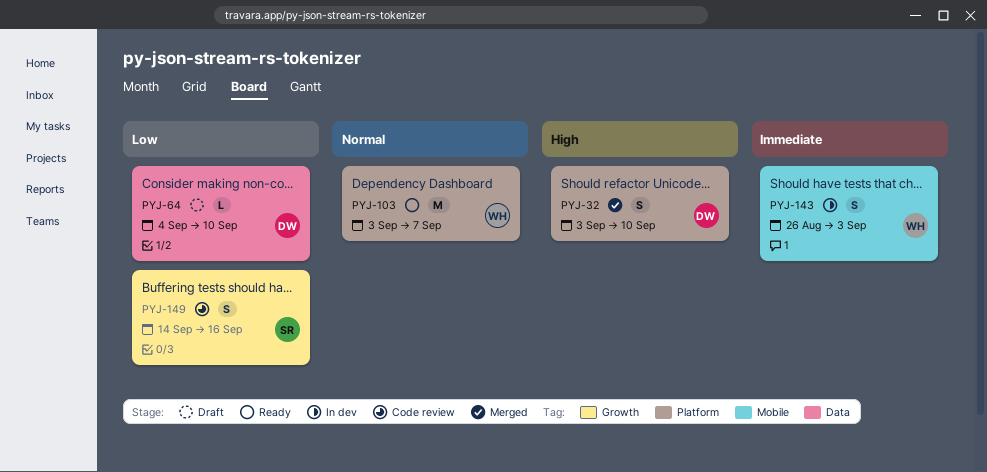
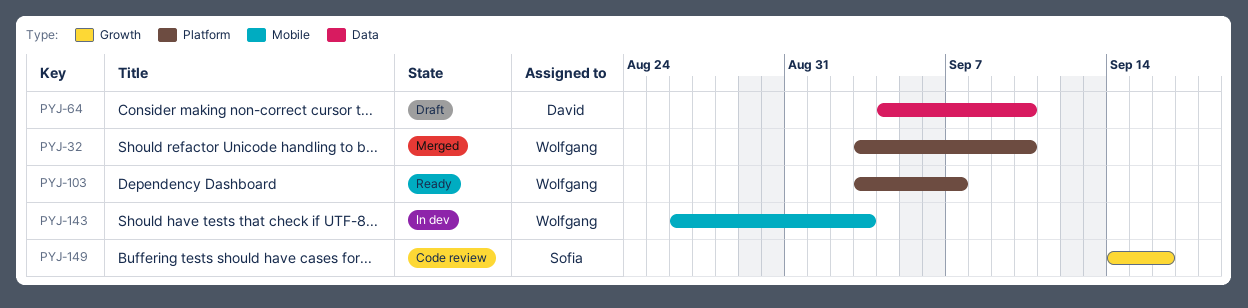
PYJ-32, owner: David -> Wolfgang

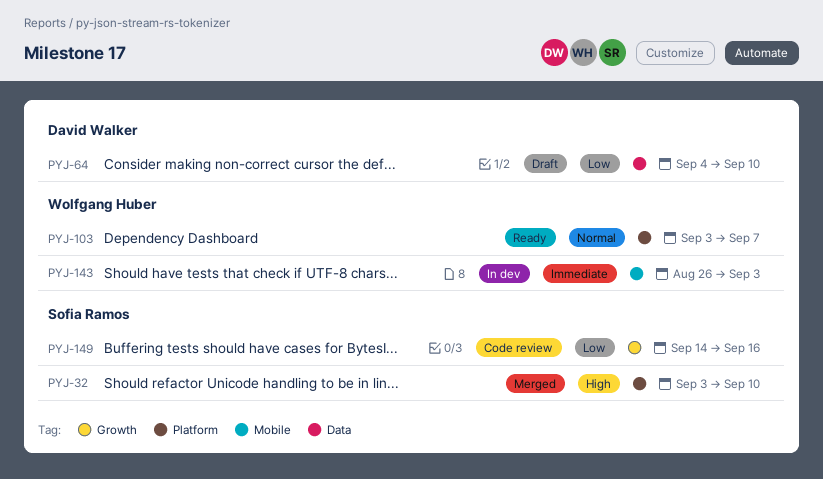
PYJ-32, owner: Wolfgang Huber -> Sofia Ramos

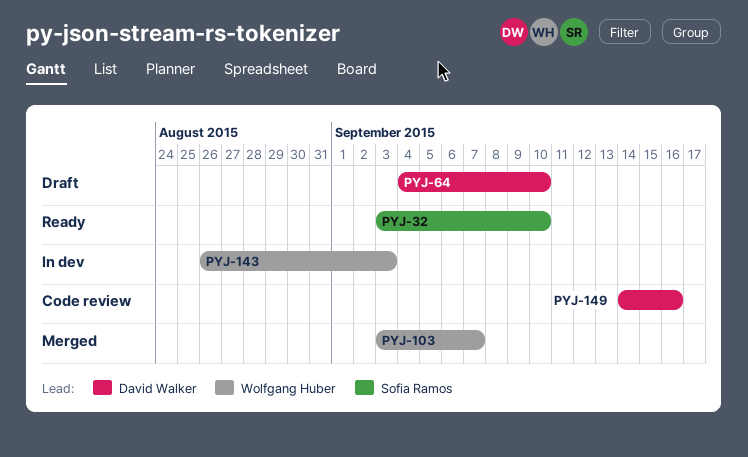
PYJ-32, status: Merged -> Ready
PYJ-103, status: Ready -> Merged
PYJ-149, owner: Sofia Ramos -> David Walker

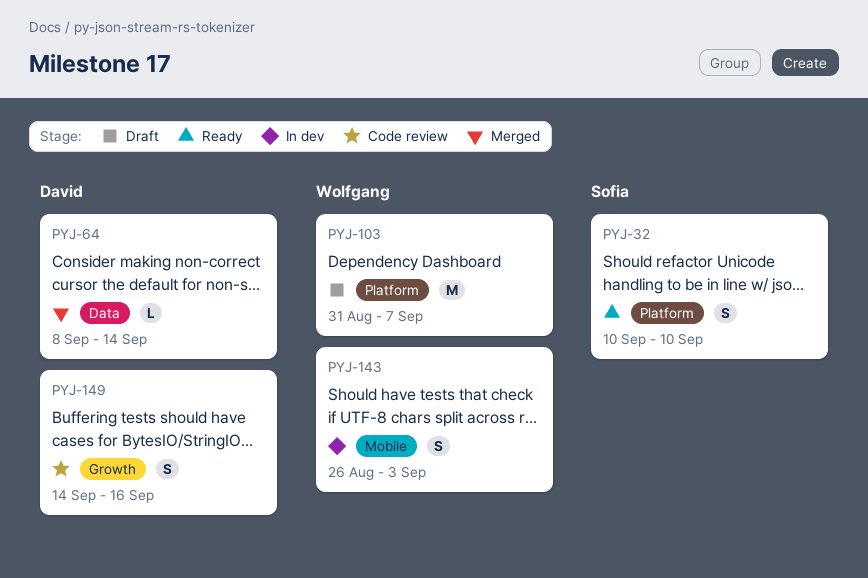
PYJ-32, start: Sep 3 -> Sep 10
PYJ-64, status: Draft -> Merged
PYJ-64, start: Sep 4 -> Sep 8
PYJ-64, due: Sep 10 -> Sep 14
PYJ-103, status: Merged -> Draft
PYJ-103, start: Sep 3 -> Aug 31

